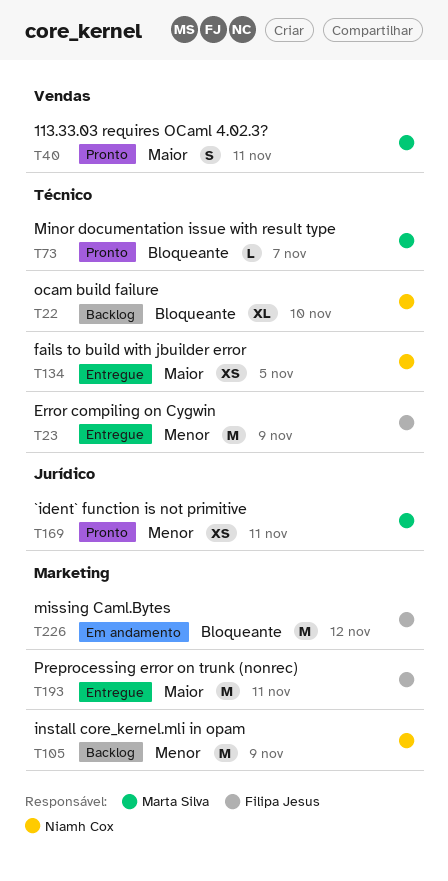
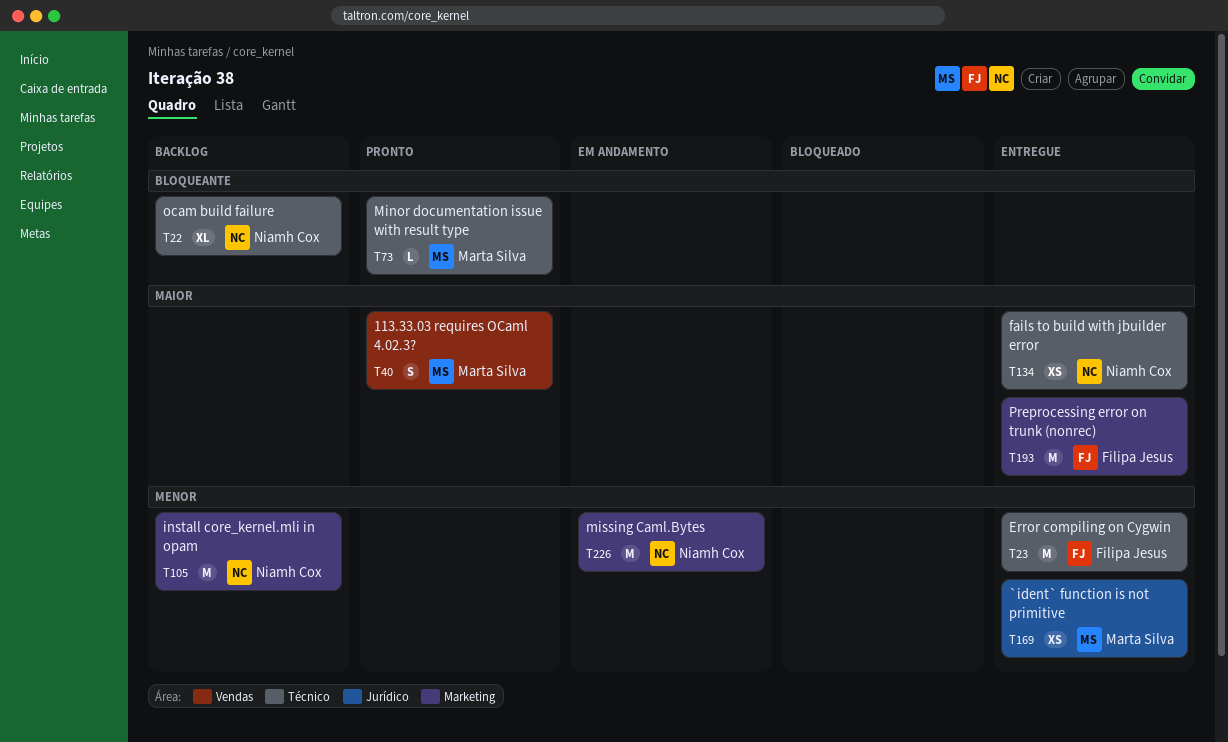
T169, status: Pronto -> Entregue
T226, owner: Filipa Jesus -> Niamh Cox
T226, priority: Bloqueante -> Menor

